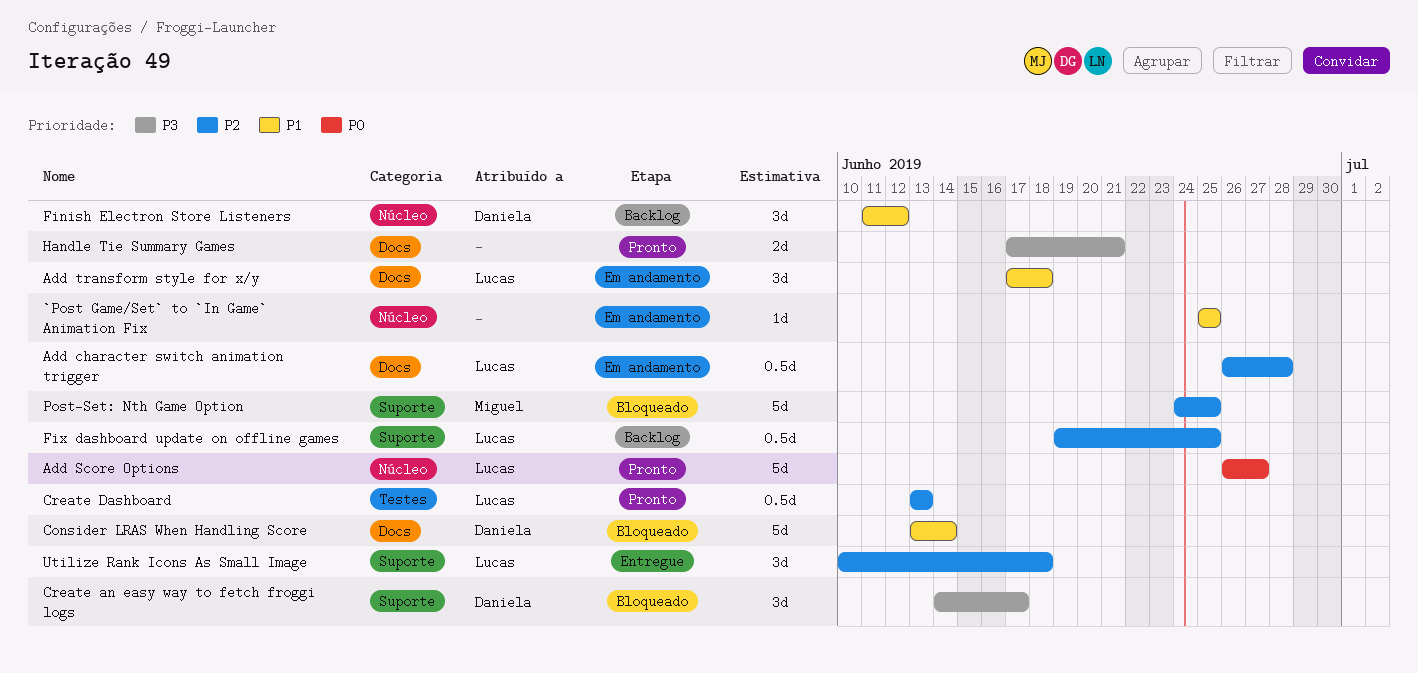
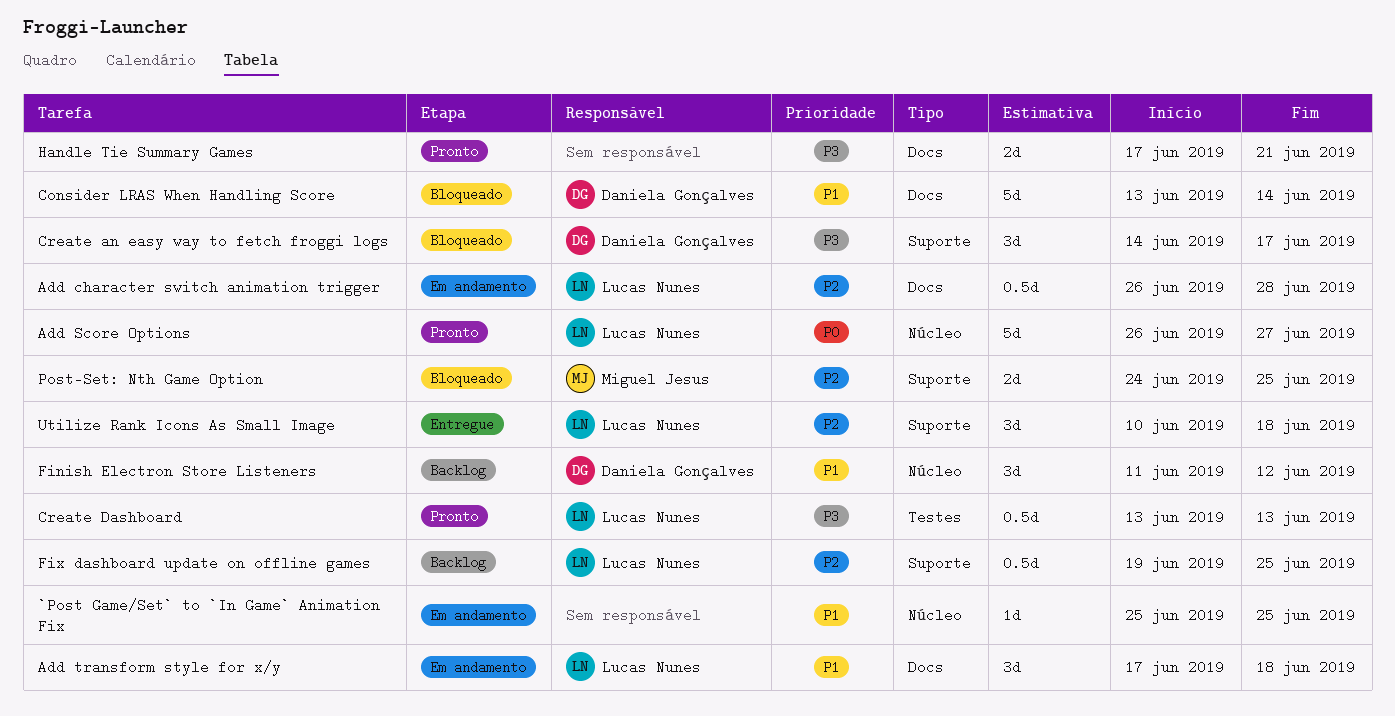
Create Dashboard, priority: P2 -> P3
Post-Set: Nth Game Option, estimate: 5d -> 2d

